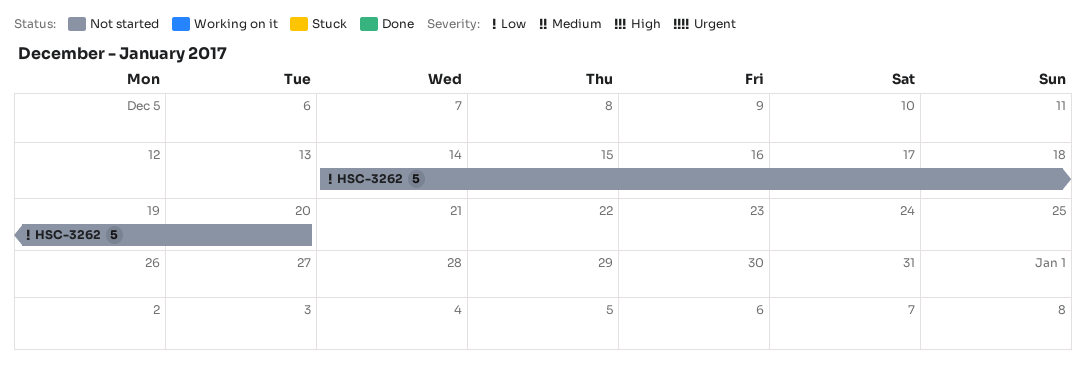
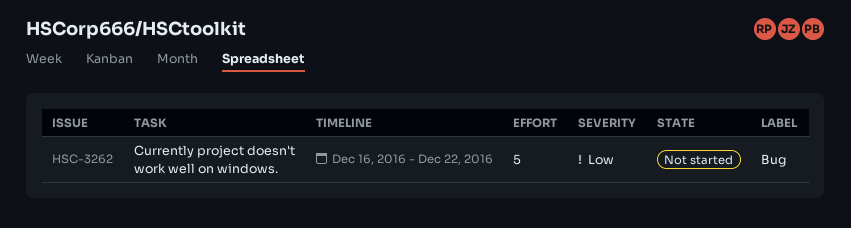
HSC-3262, start: Dec 14 -> Dec 16
HSC-3262, due: Dec 20 -> Dec 22

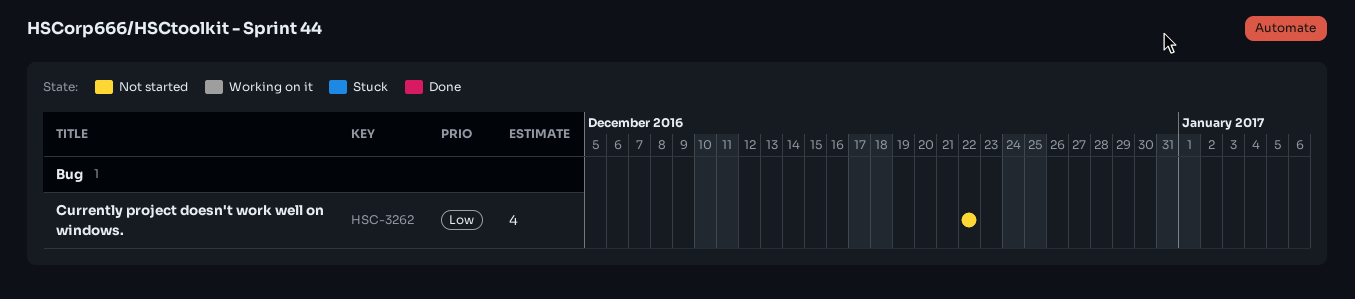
HSC-3262, estimate: 5 -> 4
HSC-3262, start: Dec 16 -> Dec 22

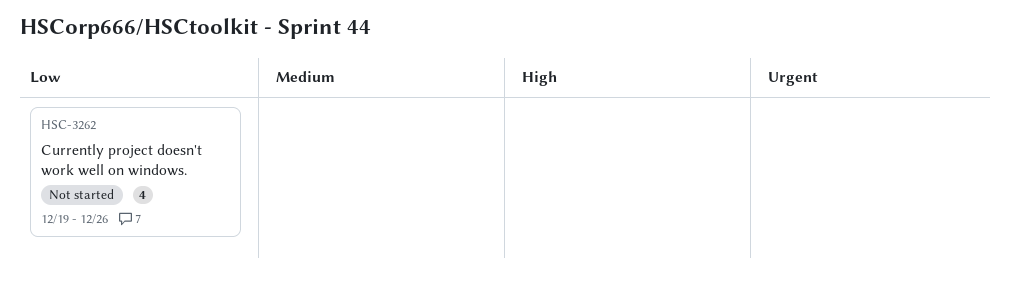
HSC-3262, start: Dec 22 -> Dec 19
HSC-3262, due: Dec 22 -> Dec 26

